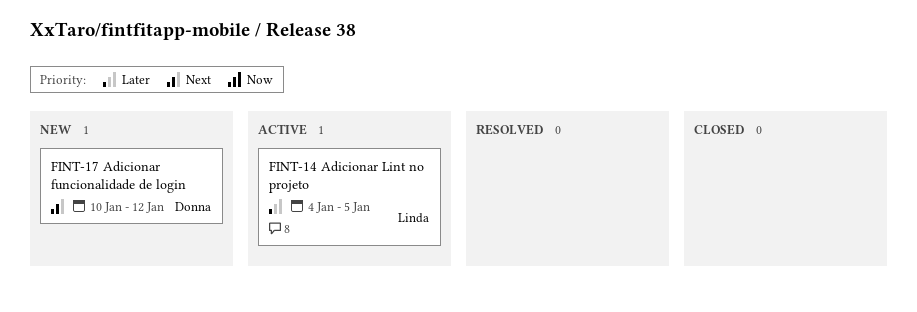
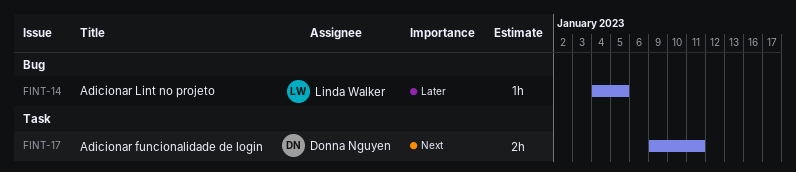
FINT-17, start: Jan 10 -> Jan 9
FINT-17, due: Jan 12 -> Jan 11

